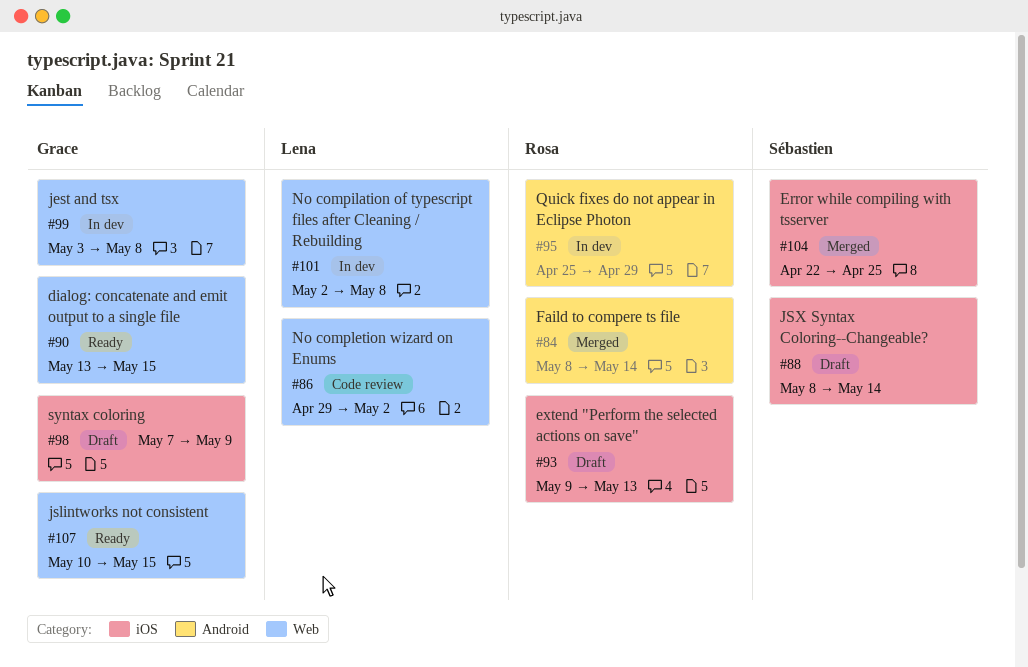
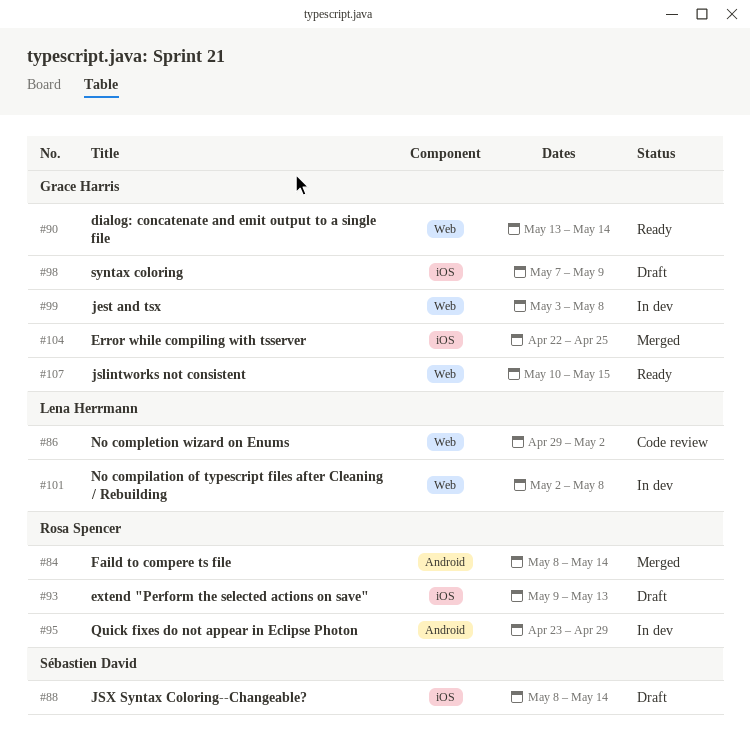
#90, due: May 15 -> May 14
#95, start: Apr 25 -> Apr 23
#104, owner: Sébastien David -> Grace Harris

